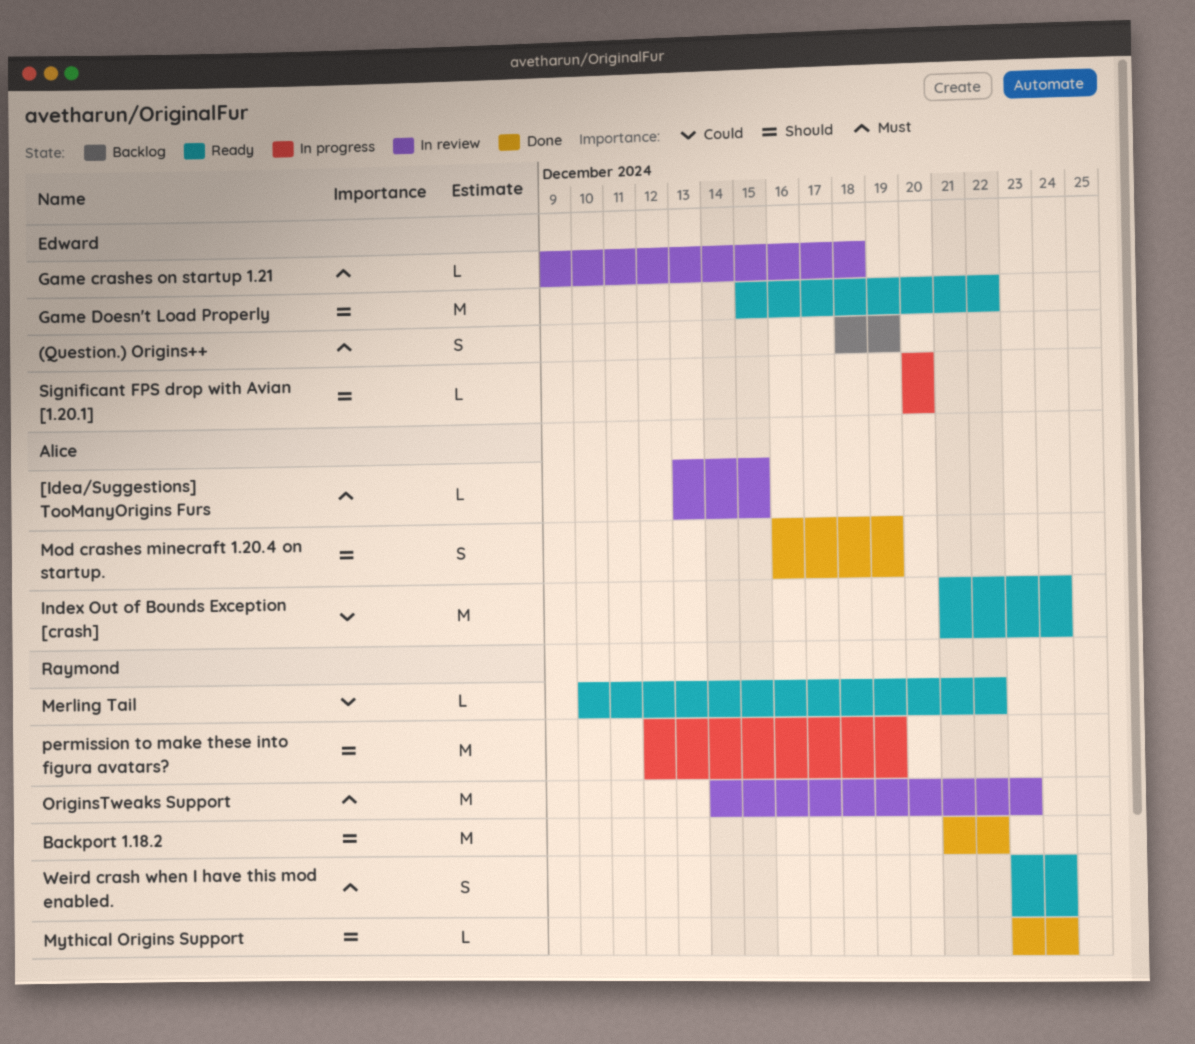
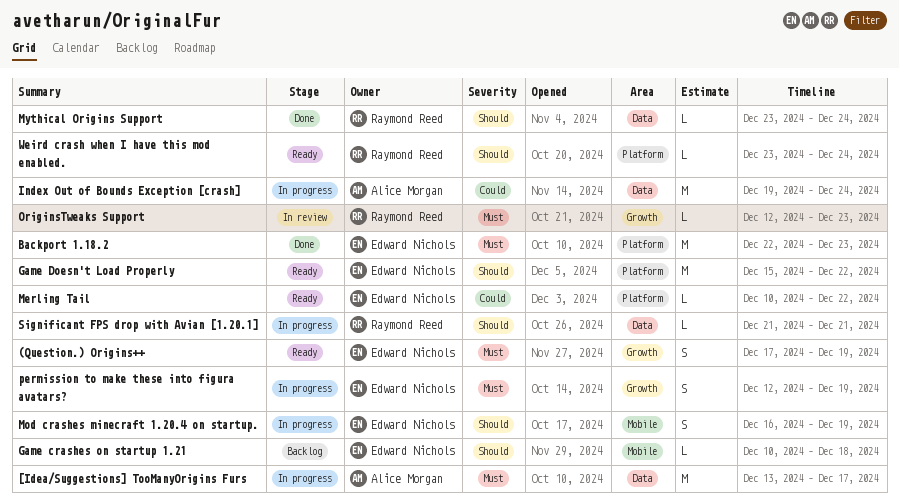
(Question.) Origins++, status: Backlog -> Ready
(Question.) Origins++, start: Dec 18 -> Dec 17
[Idea/Suggestions] TooManyOrigins Furs, status: In review -> In progress
[Idea/Suggestions] TooManyOrigins Furs, estimate: L -> M
[Idea/Suggestions] TooManyOrigins Furs, due: Dec 15 -> Dec 17
Backport 1.18.2, owner: Raymond Reed -> Edward Nichols
Backport 1.18.2, priority: Should -> Must
Backport 1.18.2, start: Dec 21 -> Dec 22
Backport 1.18.2, due: Dec 22 -> Dec 23
Game crashes on startup 1.21, status: In review -> Backlog
Game crashes on startup 1.21, priority: Must -> Should
Game crashes on startup 1.21, start: Dec 9 -> Dec 10
Index Out of Bounds Exception [crash], status: Ready -> In progress
Index Out of Bounds Exception [crash], start: Dec 21 -> Dec 19
Merling Tail, owner: Raymond Reed -> Edward Nichols
Mod crashes minecraft 1.20.4 on startup., status: Done -> In progress
Mod crashes minecraft 1.20.4 on startup., owner: Alice Morgan -> Edward Nichols
OriginsTweaks Support, estimate: M -> L
OriginsTweaks Support, start: Dec 14 -> Dec 12
permission to make these into figura avatars?, owner: Raymond Reed -> Edward Nichols
permission to make these into figura avatars?, priority: Should -> Must
permission to make these into figura avatars?, estimate: M -> S
Significant FPS drop with Avian [1.20.1], owner: Edward Nichols -> Raymond Reed
Significant FPS drop with Avian [1.20.1], start: Dec 20 -> Dec 21
Significant FPS drop with Avian [1.20.1], due: Dec 20 -> Dec 21
Weird crash when I have this mod enabled., priority: Must -> Should
Weird crash when I have this mod enabled., estimate: S -> L

